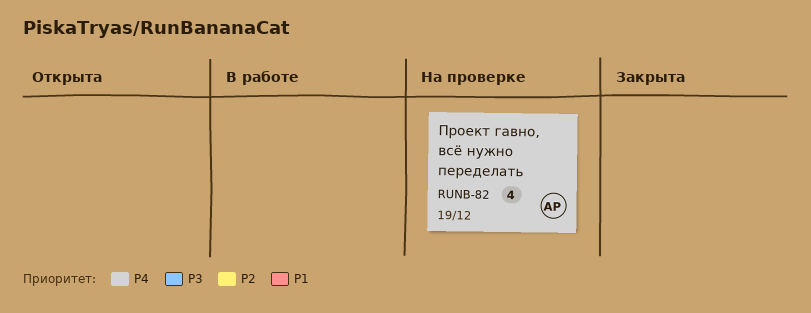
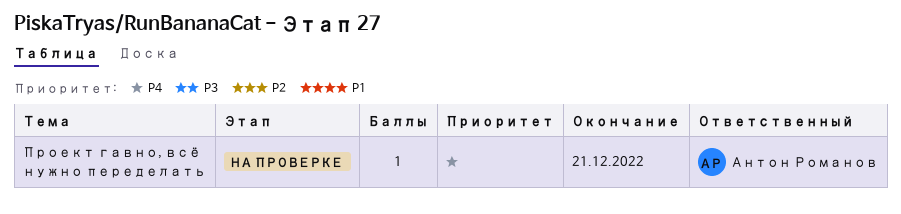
Проект гавно, всё нужно переделать, estimate: 4 -> 1
Проект гавно, всё нужно переделать, due: Dec 19 -> Dec 21

